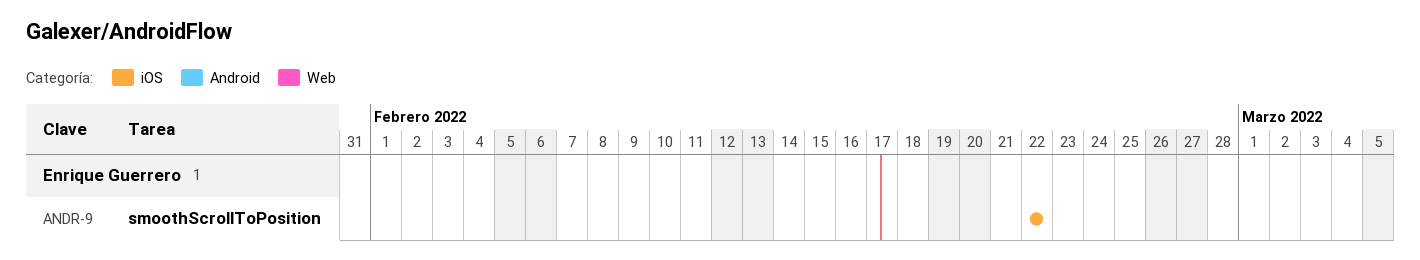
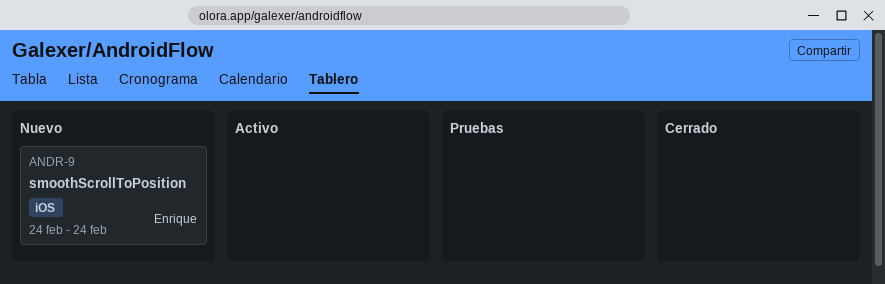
ANDR-9, start: Feb 22 -> Feb 24
ANDR-9, due: Feb 22 -> Feb 24

